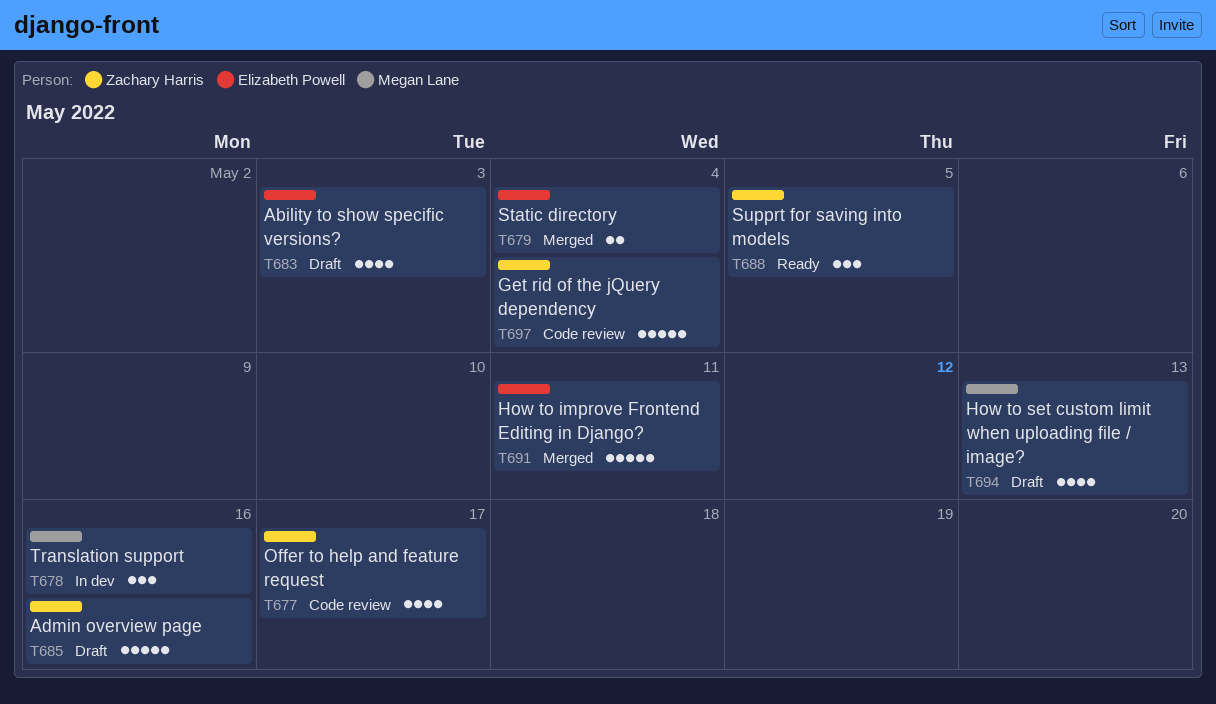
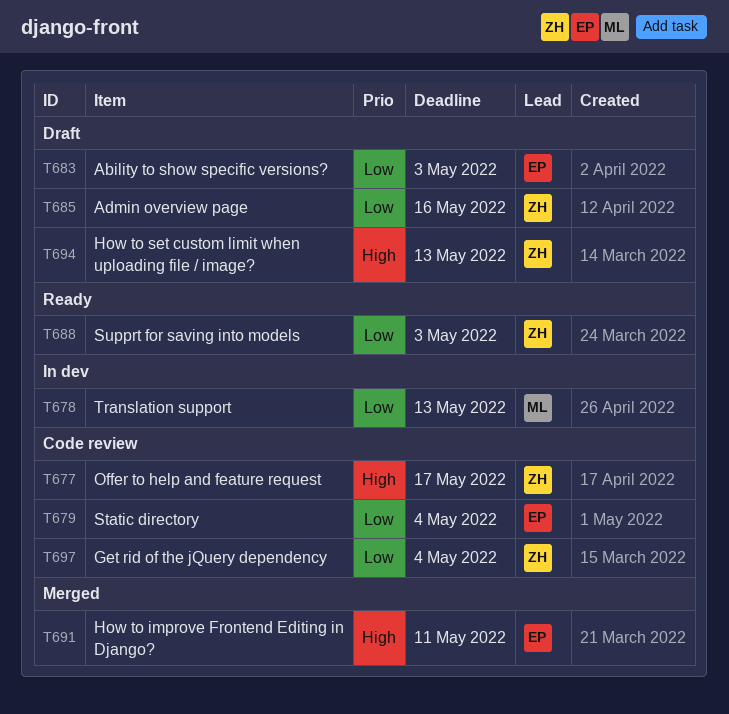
T678, due: May 16 -> May 13
T679, status: Merged -> Code review
T688, due: May 5 -> May 3
T694, owner: Megan Lane -> Zachary Harris

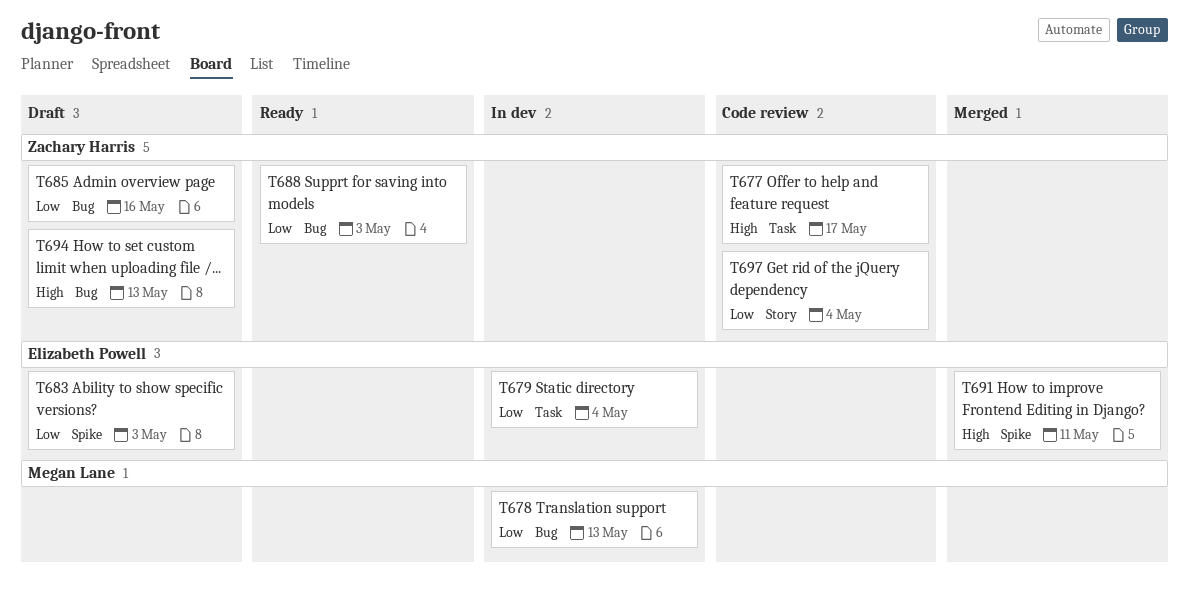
T679, status: Code review -> In dev

